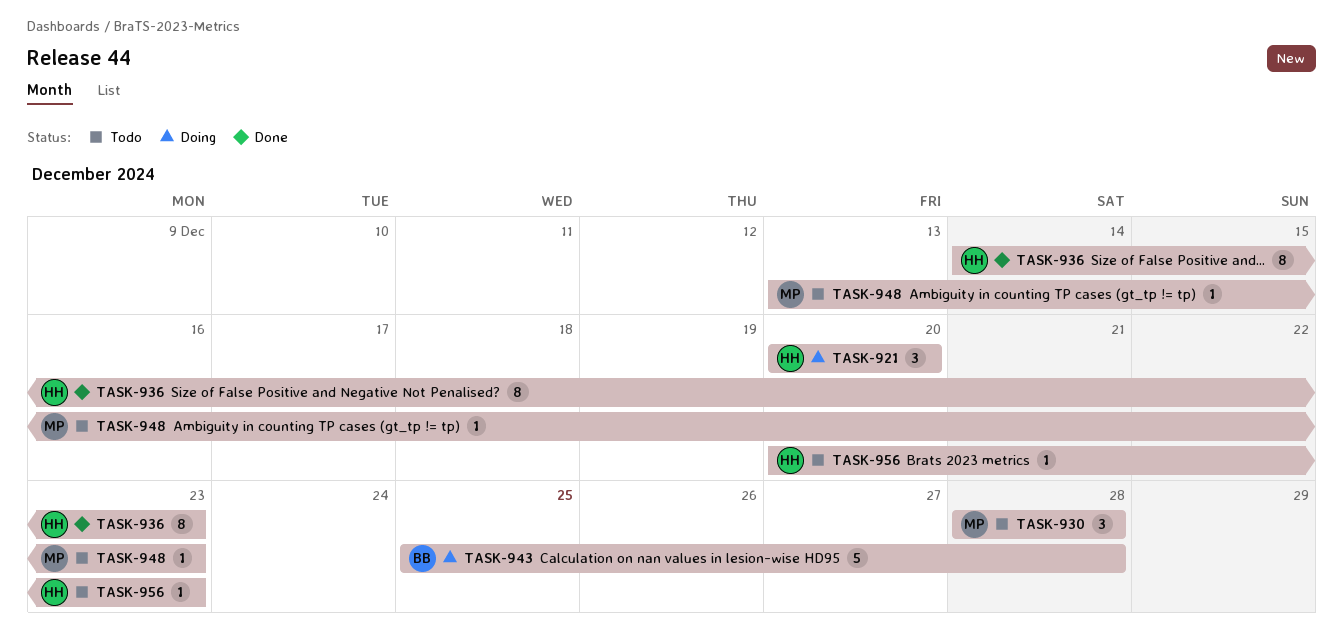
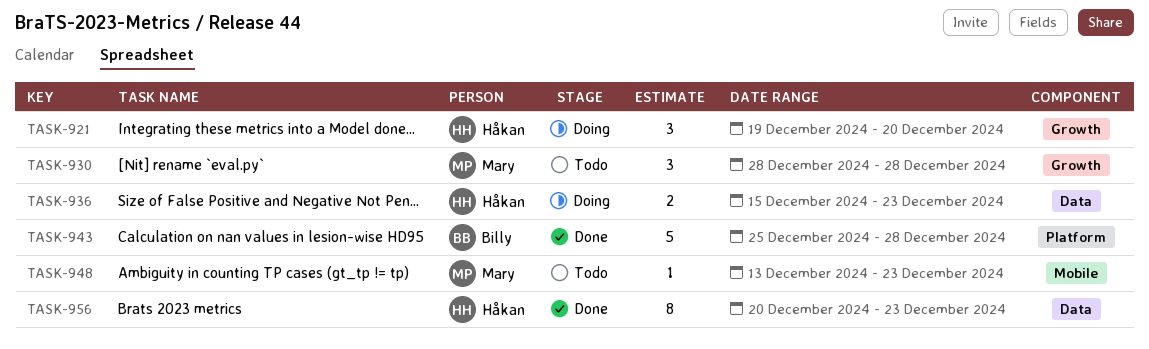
TASK-921, start: Dec 20 -> Dec 19
TASK-936, status: Done -> Doing
TASK-936, estimate: 8 -> 2
TASK-936, start: Dec 14 -> Dec 15
TASK-943, status: Doing -> Done
TASK-956, status: Todo -> Done
TASK-956, estimate: 1 -> 8

